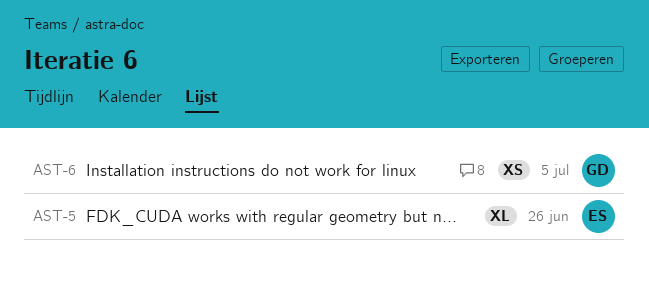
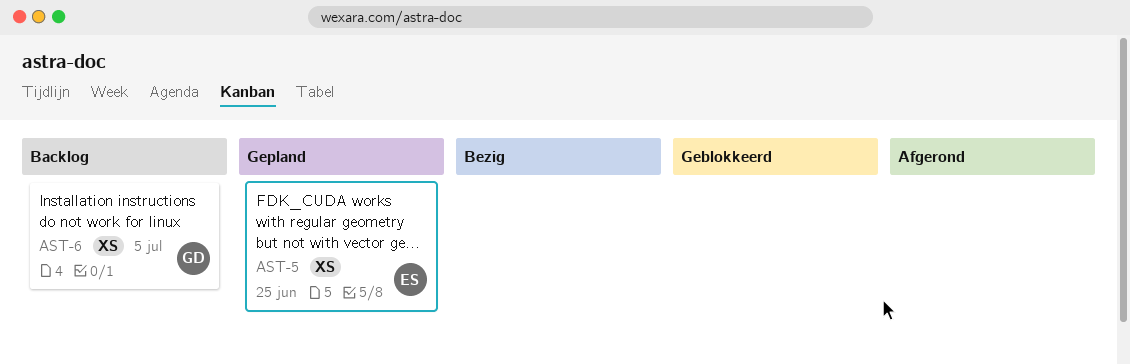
AST-5, estimate: XL -> XS
AST-5, due: Jun 26 -> Jun 25

